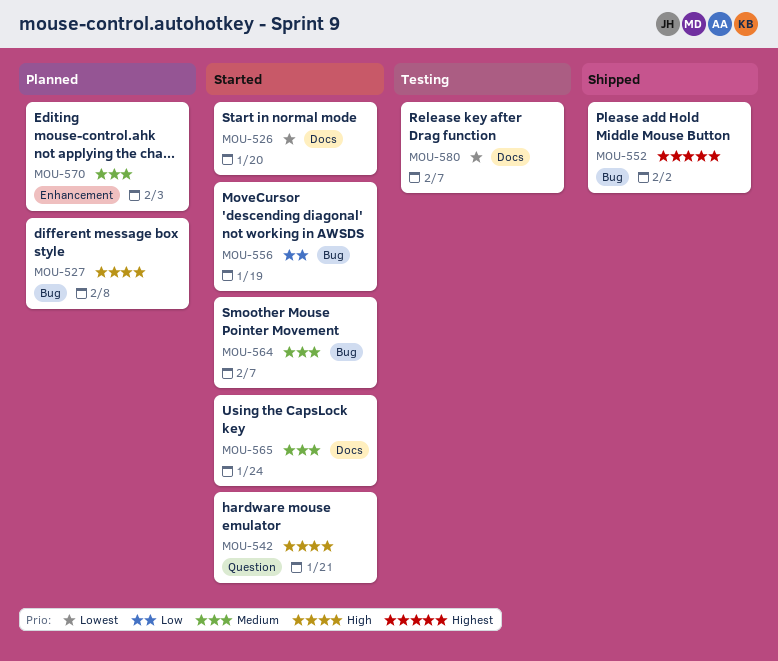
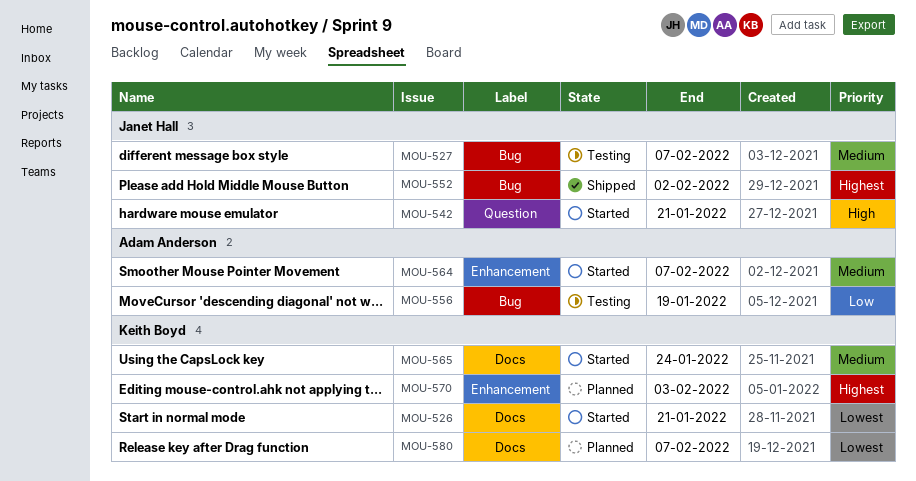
MOU-526, due: Jan 20 -> Jan 21
MOU-527, status: Planned -> Testing
MOU-527, priority: High -> Medium
MOU-527, due: Feb 8 -> Feb 7
MOU-556, status: Started -> Testing
MOU-564, label: Bug -> Enhancement
MOU-570, priority: Medium -> Highest
MOU-580, status: Testing -> Planned

